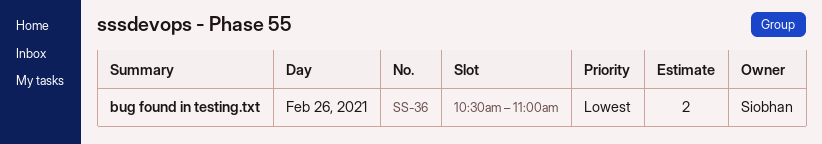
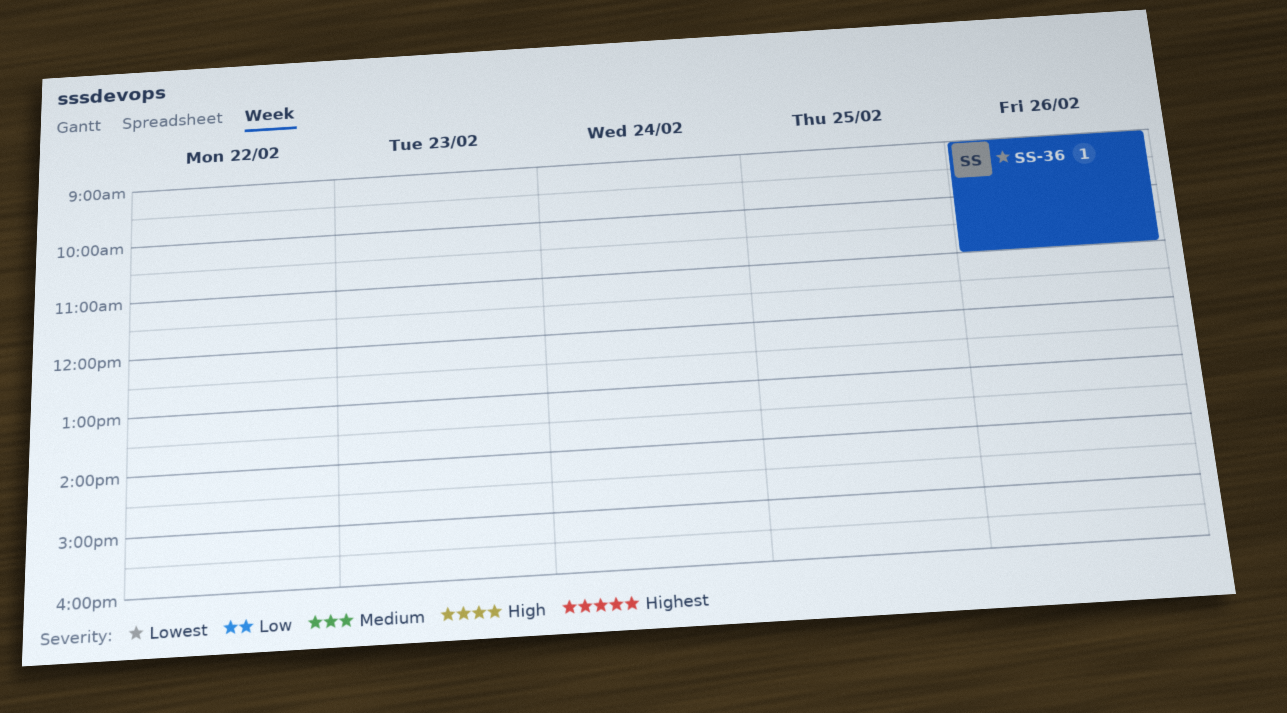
SS-36, estimate: 2 -> 1
SS-36, begins: 10:30 -> 09:00

